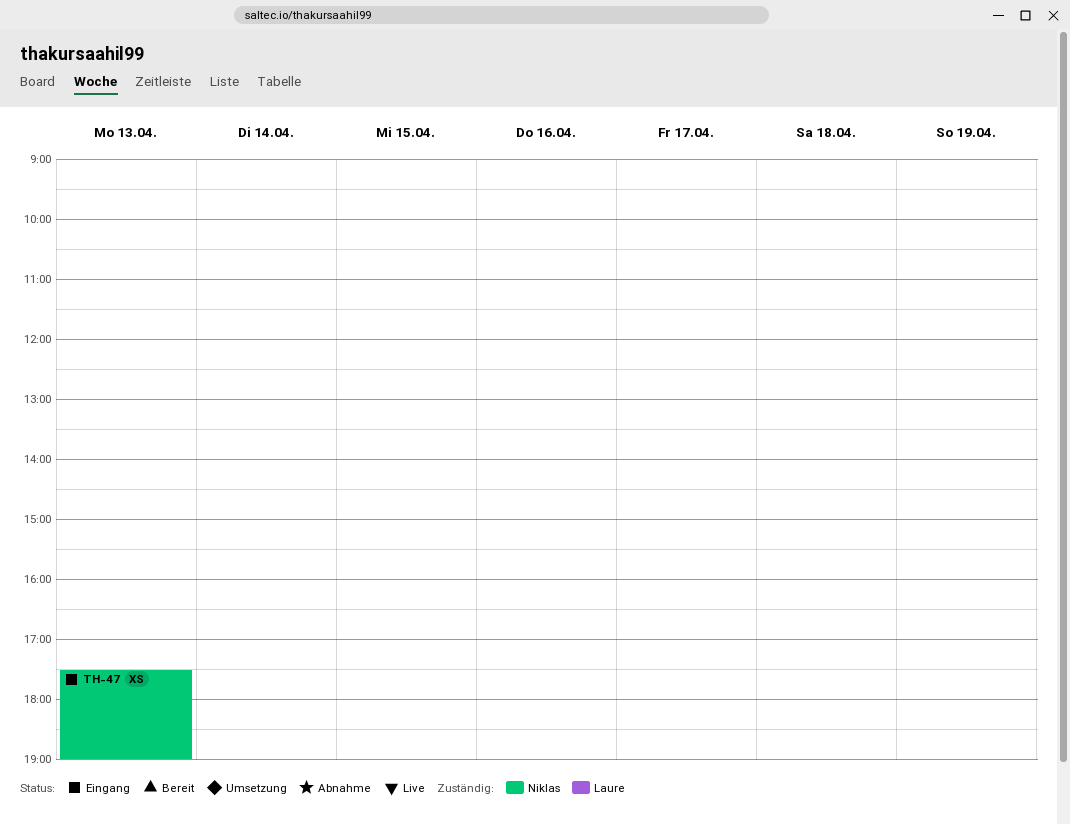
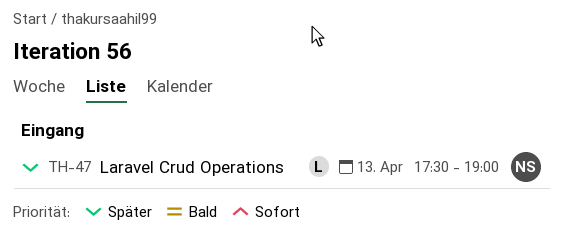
TH-47, estimate: XS -> L

